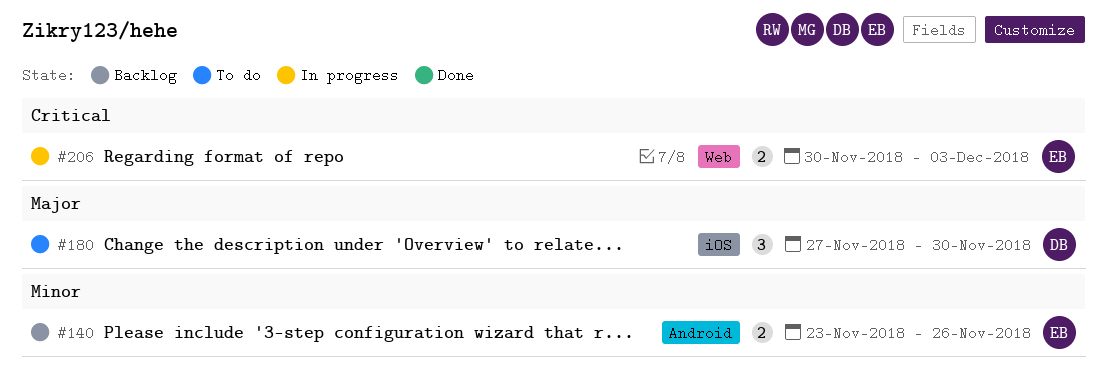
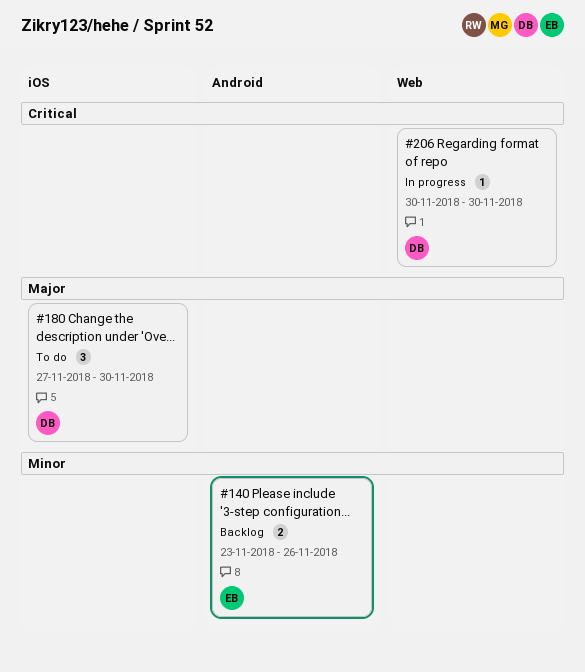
#206, owner: EB -> DB
#206, estimate: 2 -> 1
#206, due: Dec 3 -> Nov 30

